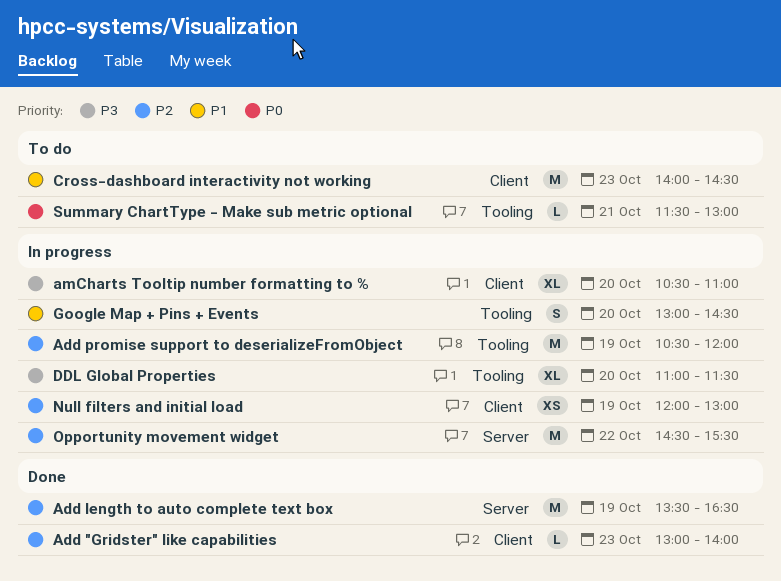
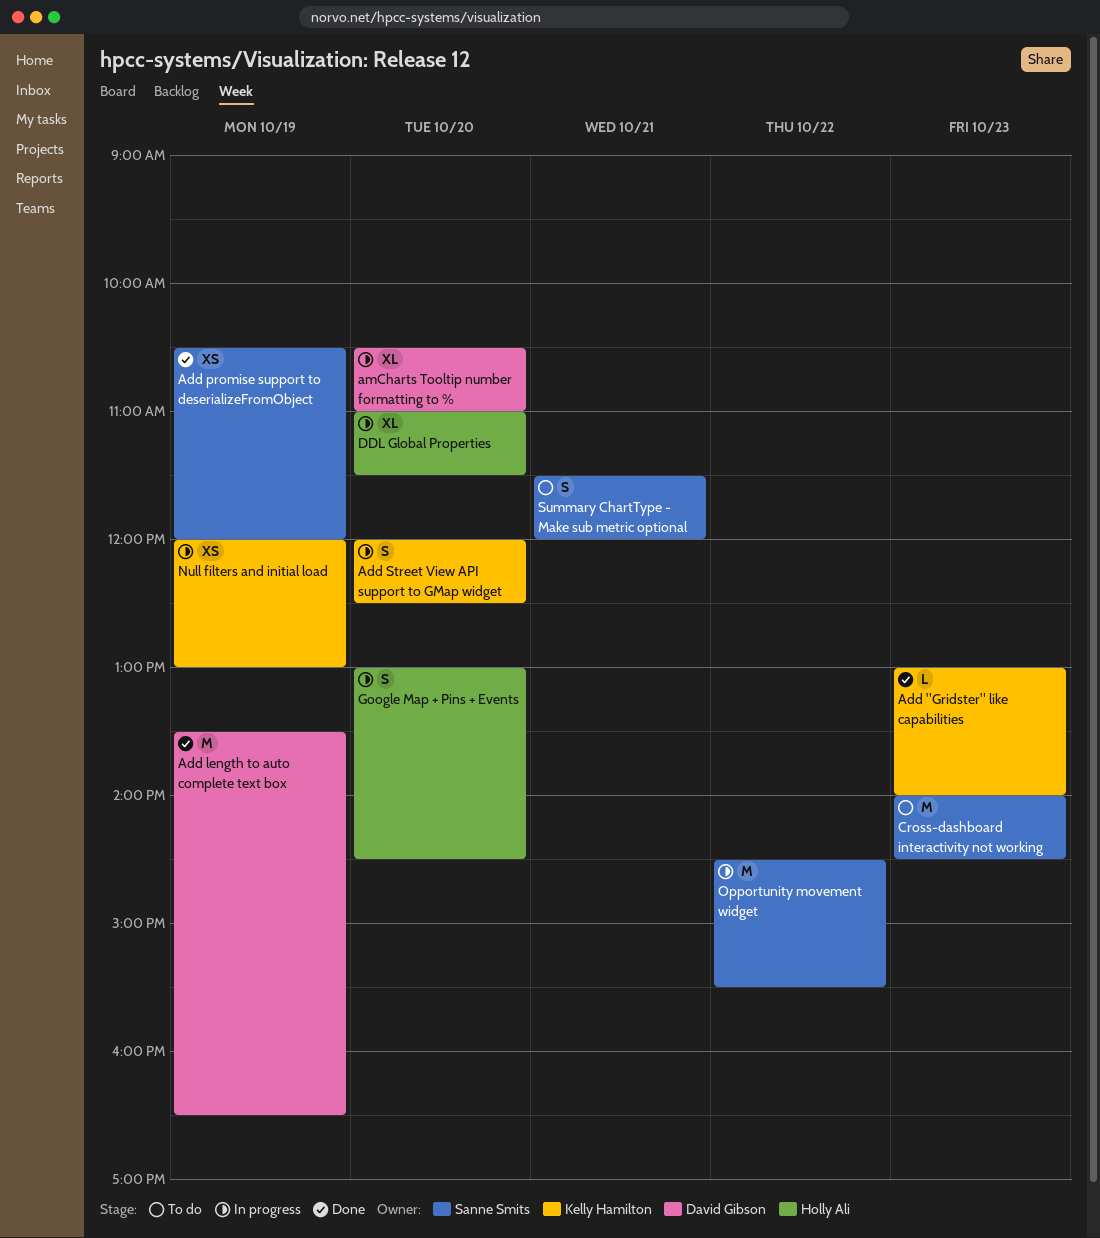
Add promise support to deserializeFromObject, status: In progress -> Done
Add promise support to deserializeFromObject, estimate: M -> XS
Add Street View API support to GMap widget: none -> present
Summary ChartType - Make sub metric optional, estimate: L -> S
Summary ChartType - Make sub metric optional, ends: 13:00 -> 12:00

